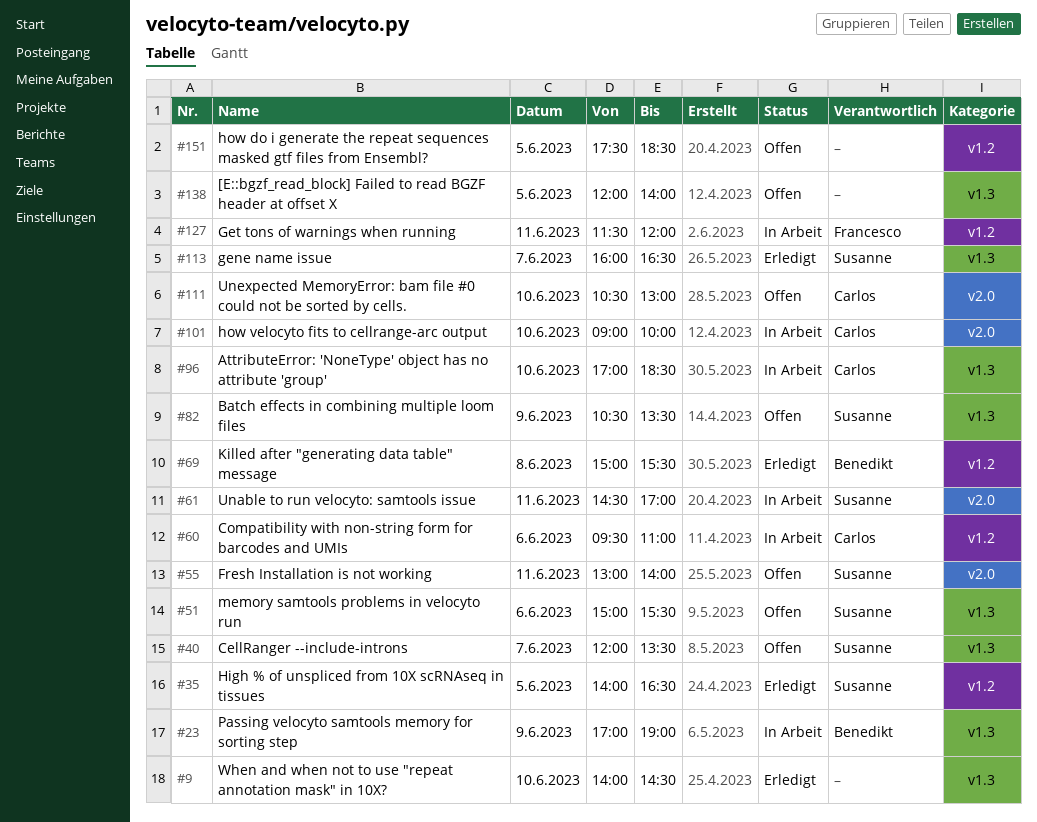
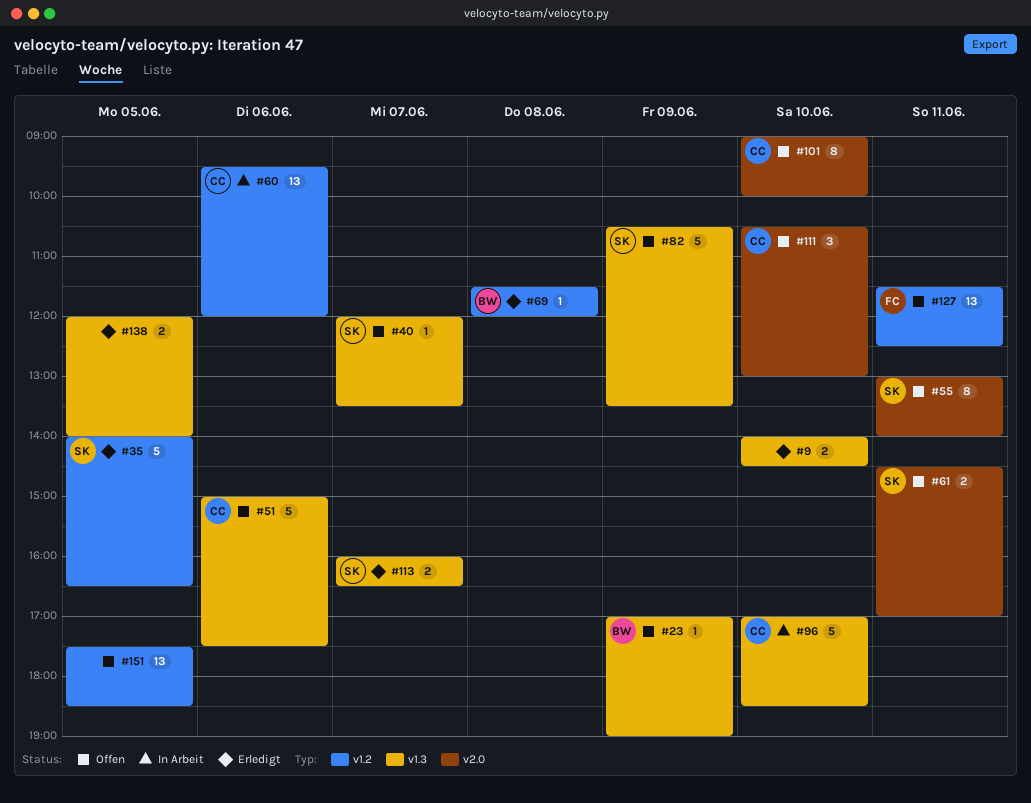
#23, status: In Arbeit -> Offen
#51, owner: Susanne -> Carlos
#51, ends: 15:30 -> 17:30
#60, ends: 11:00 -> 12:00
#61, status: In Arbeit -> Offen
#69, begins: 15:00 -> 11:30
#69, ends: 15:30 -> 12:00
#101, status: In Arbeit -> Offen
#127, status: In Arbeit -> Offen
#127, ends: 12:00 -> 12:30
#138, status: Offen -> Erledigt

